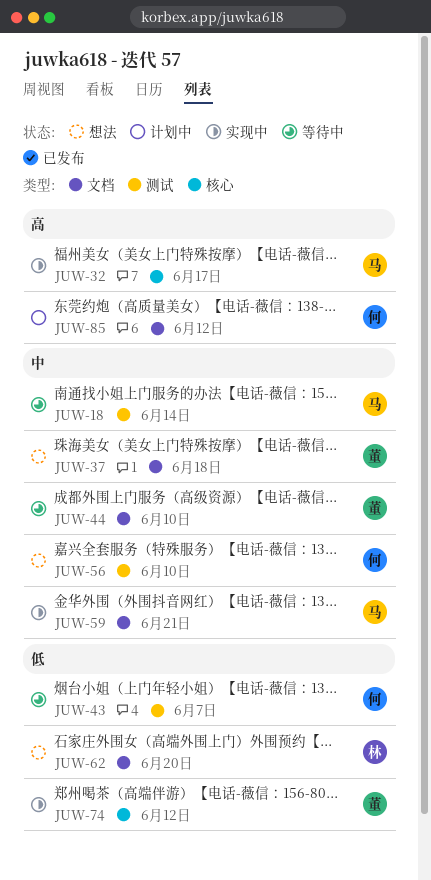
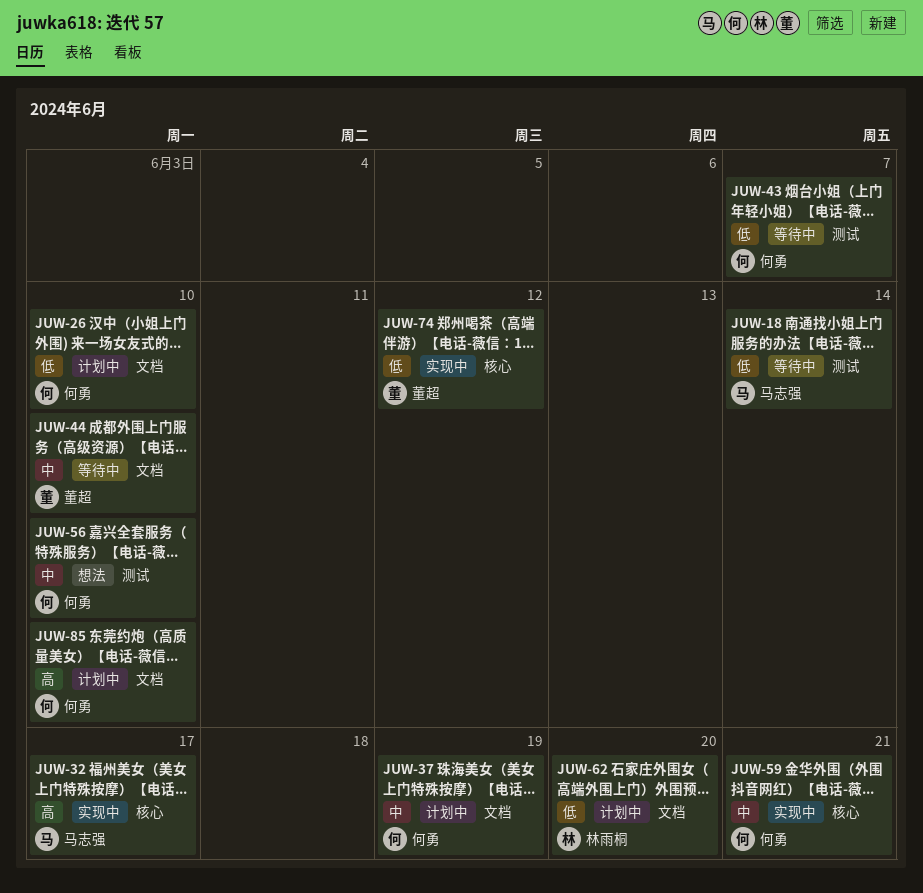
JUW-18, priority: 中 -> 低
JUW-26: none -> present
JUW-37, status: 想法 -> 计划中
JUW-37, owner: 董超 -> 何勇
JUW-37, due: Jun 18 -> Jun 19
JUW-59, owner: 马志强 -> 何勇
JUW-59, label: 文档 -> 核心
JUW-62, status: 想法 -> 计划中
JUW-85, due: Jun 12 -> Jun 10

